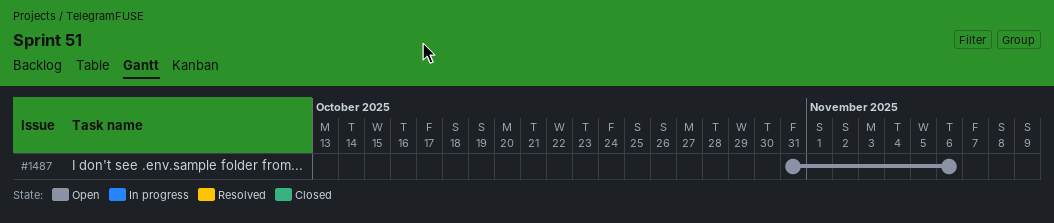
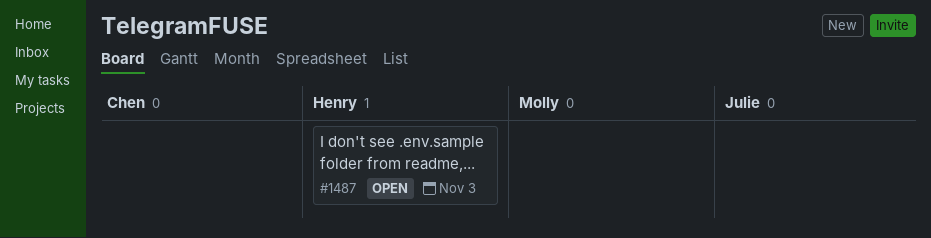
#1487, due: Nov 6 -> Nov 3

